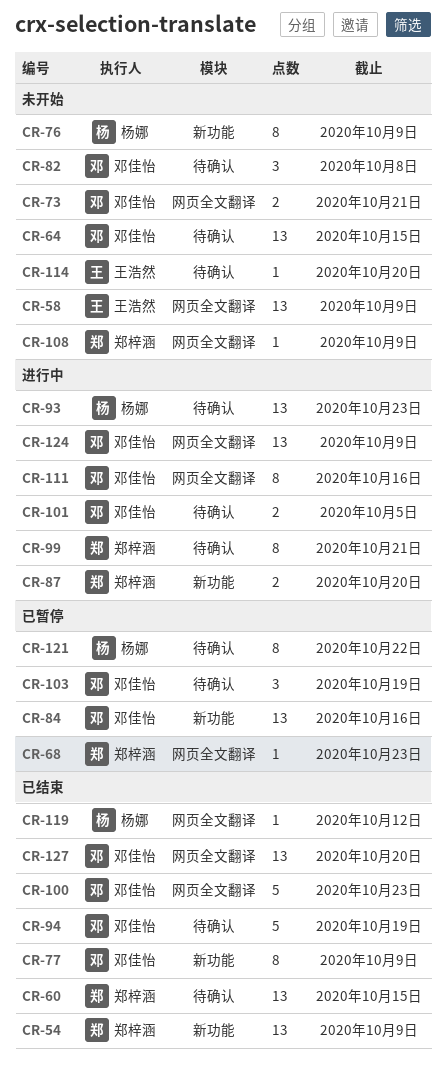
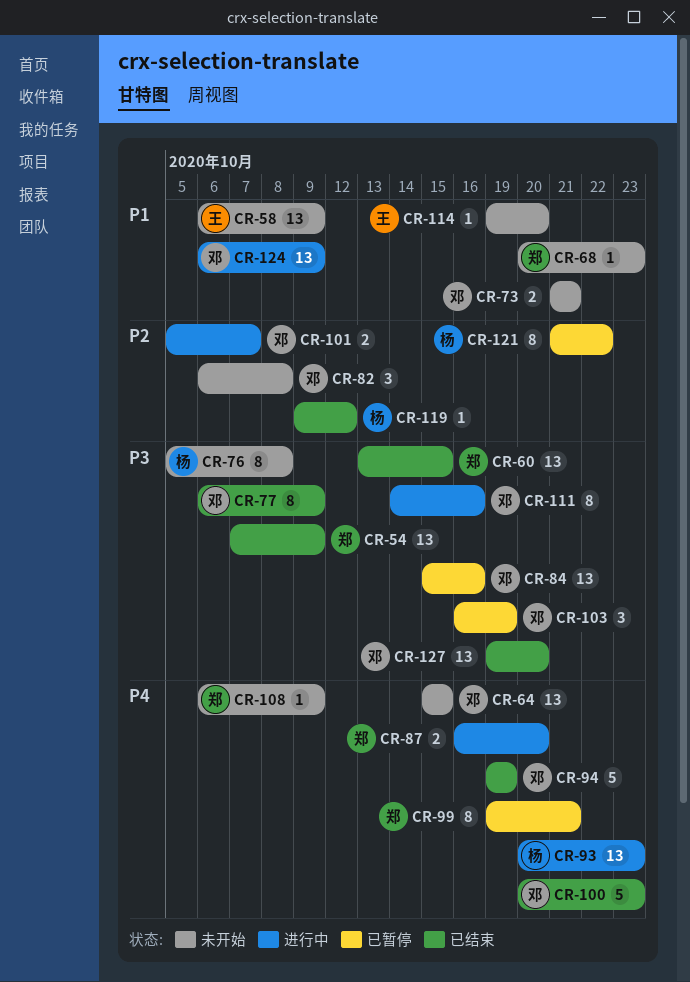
CR-68, status: 已暂停 -> 未开始
CR-76, due: Oct 9 -> Oct 8
CR-99, status: 进行中 -> 已暂停
CR-101, due: Oct 5 -> Oct 7

